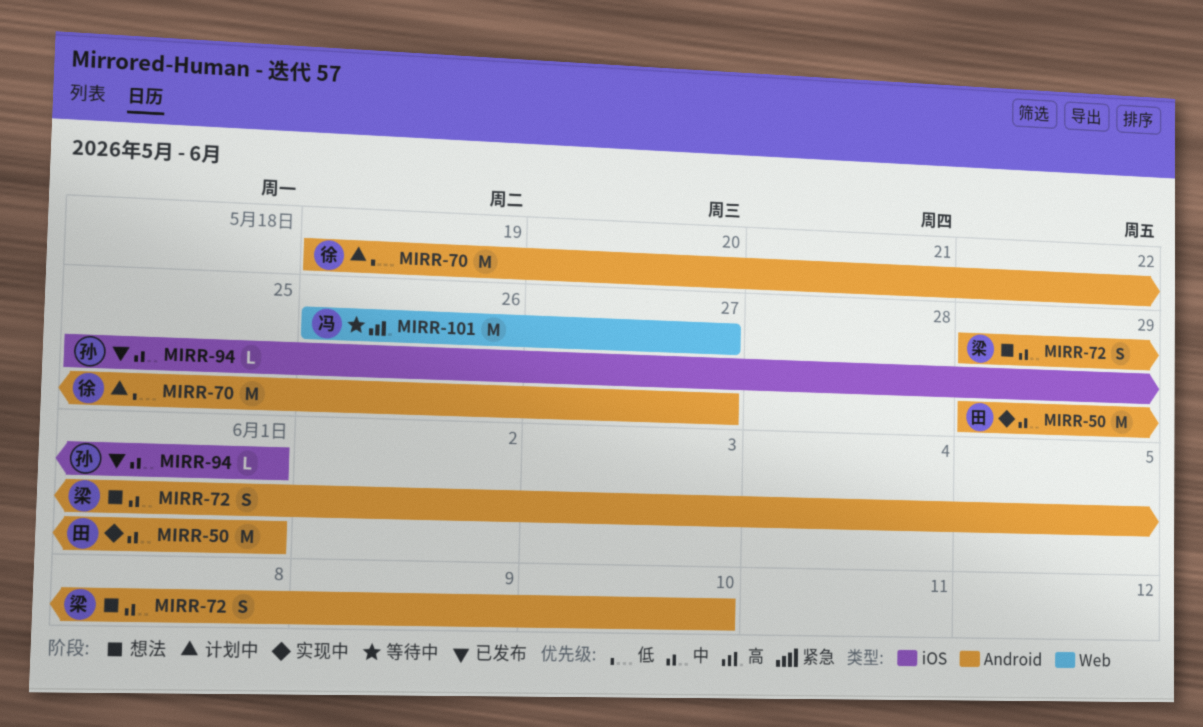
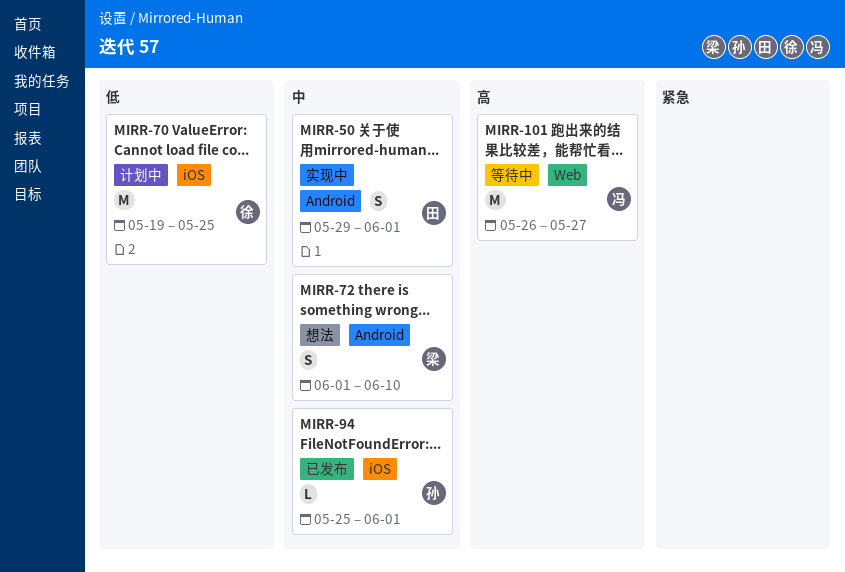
MIRR-50, estimate: M -> S
MIRR-70, label: Android -> iOS
MIRR-70, due: May 27 -> May 25
MIRR-72, start: May 29 -> Jun 1

